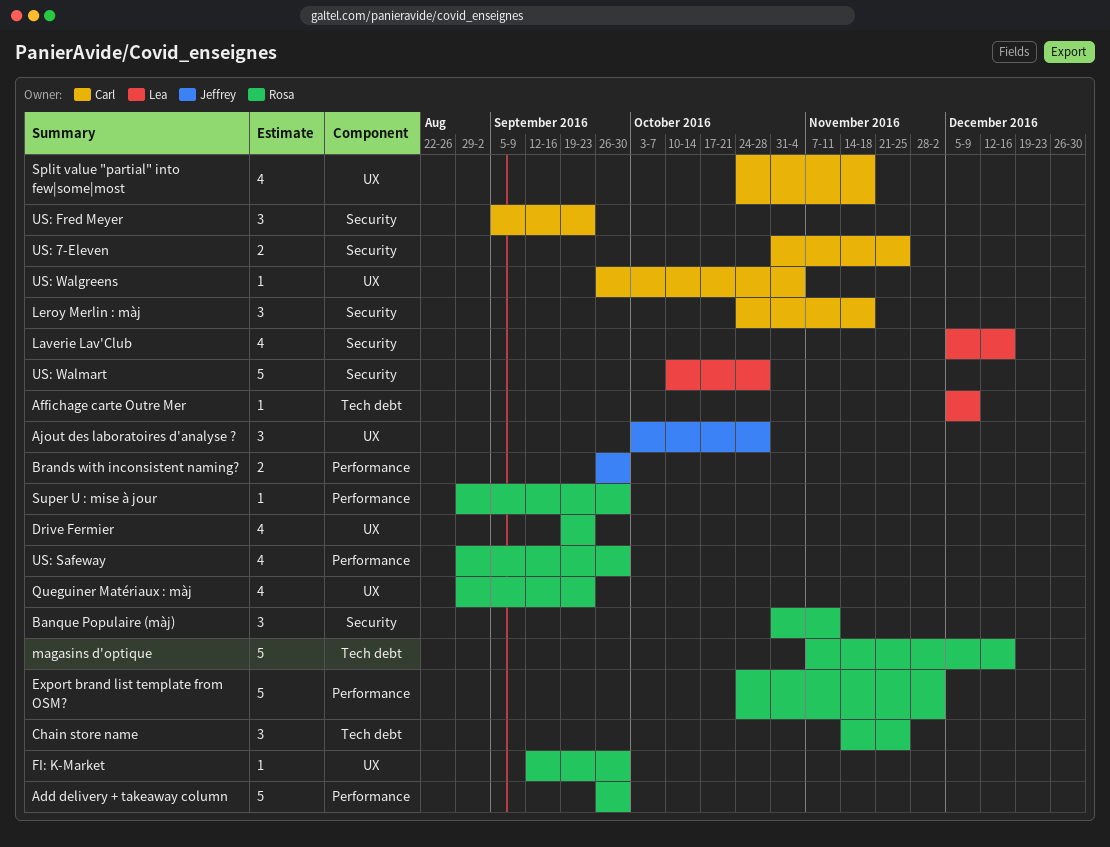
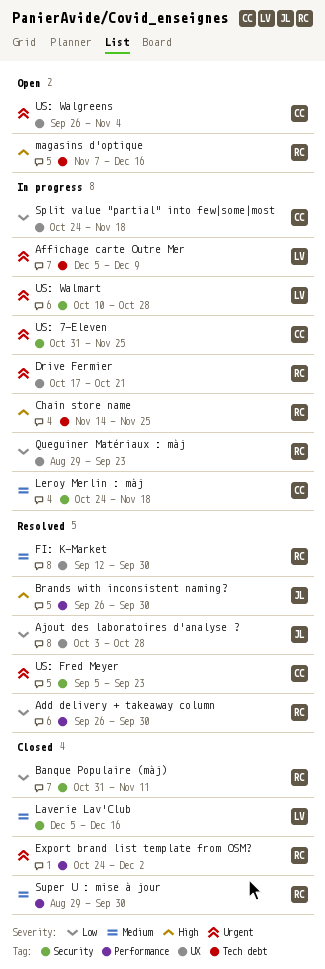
Drive Fermier, start: Sep 19 -> Oct 17
Drive Fermier, due: Sep 23 -> Oct 21
US: Safeway: present -> none

